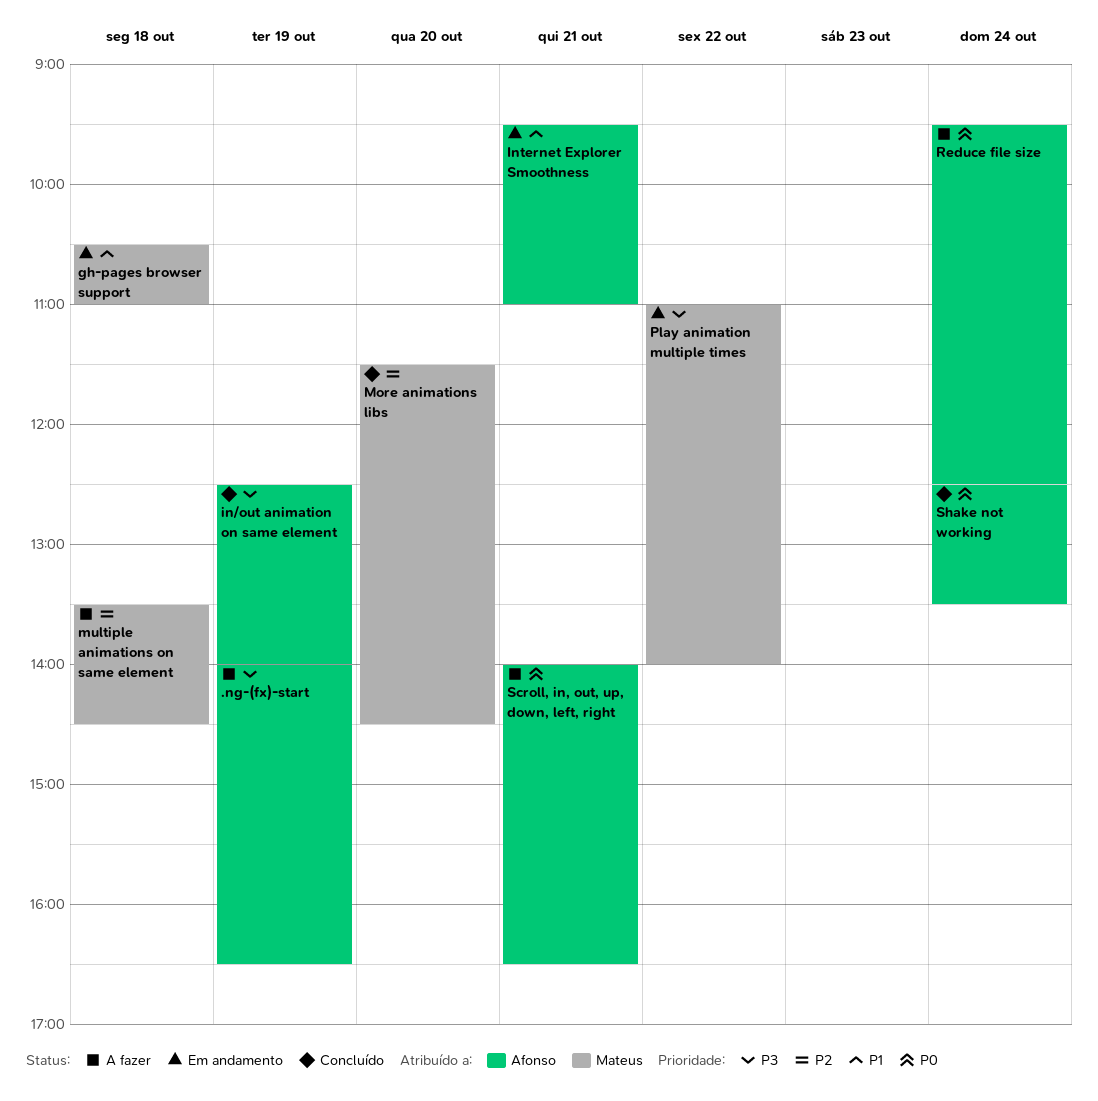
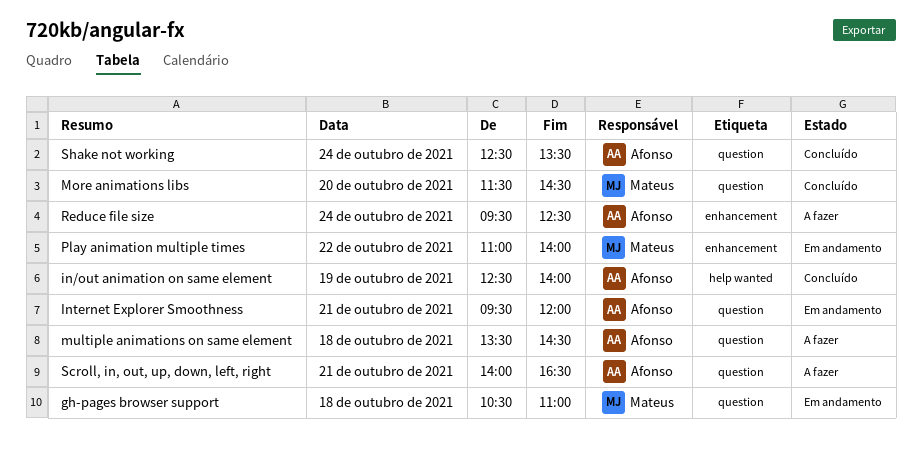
.ng-(fx)-start: present -> none
Internet Explorer Smoothness, ends: 11:00 -> 12:00
multiple animations on same element, owner: Mateus -> Afonso

